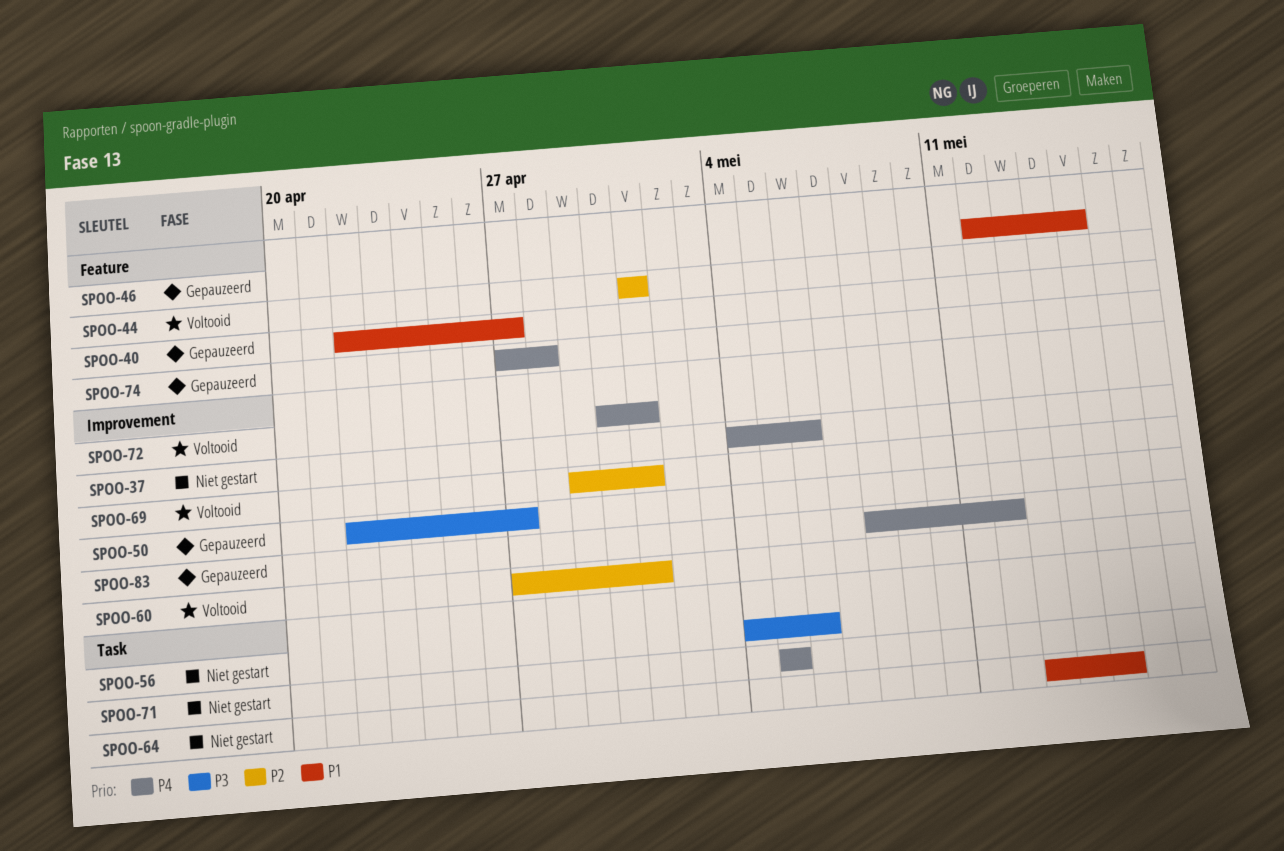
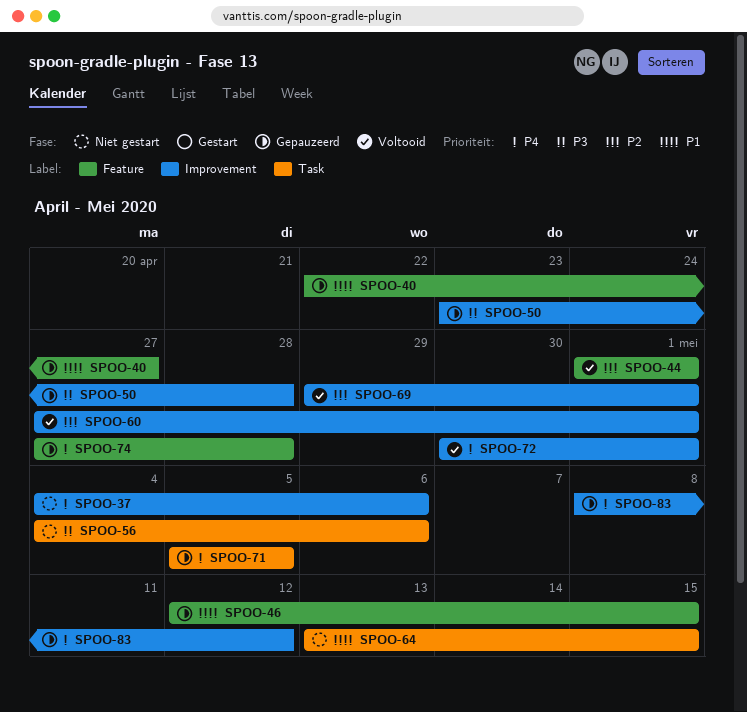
SPOO-50, start: Apr 22 -> Apr 23
SPOO-50, due: Apr 27 -> Apr 28
SPOO-71, status: Niet gestart -> Gepauzeerd

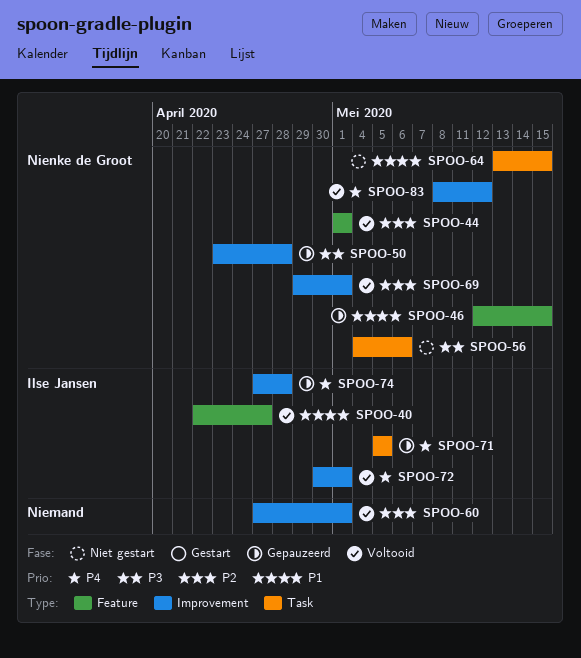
SPOO-37: present -> none
SPOO-40, status: Gepauzeerd -> Voltooid
SPOO-74, label: Feature -> Improvement
SPOO-83, status: Gepauzeerd -> Voltooid

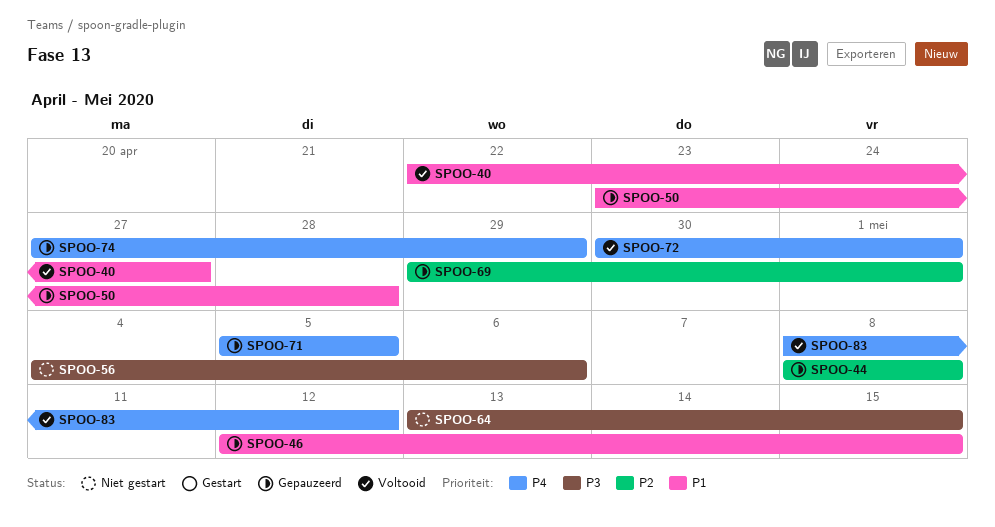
SPOO-44, status: Voltooid -> Gepauzeerd
SPOO-44, start: May 1 -> May 8
SPOO-44, due: May 1 -> May 8
SPOO-50, priority: P3 -> P1
SPOO-60: present -> none
SPOO-64, priority: P1 -> P3
SPOO-69, status: Voltooid -> Gepauzeerd
SPOO-74, due: Apr 28 -> Apr 29

